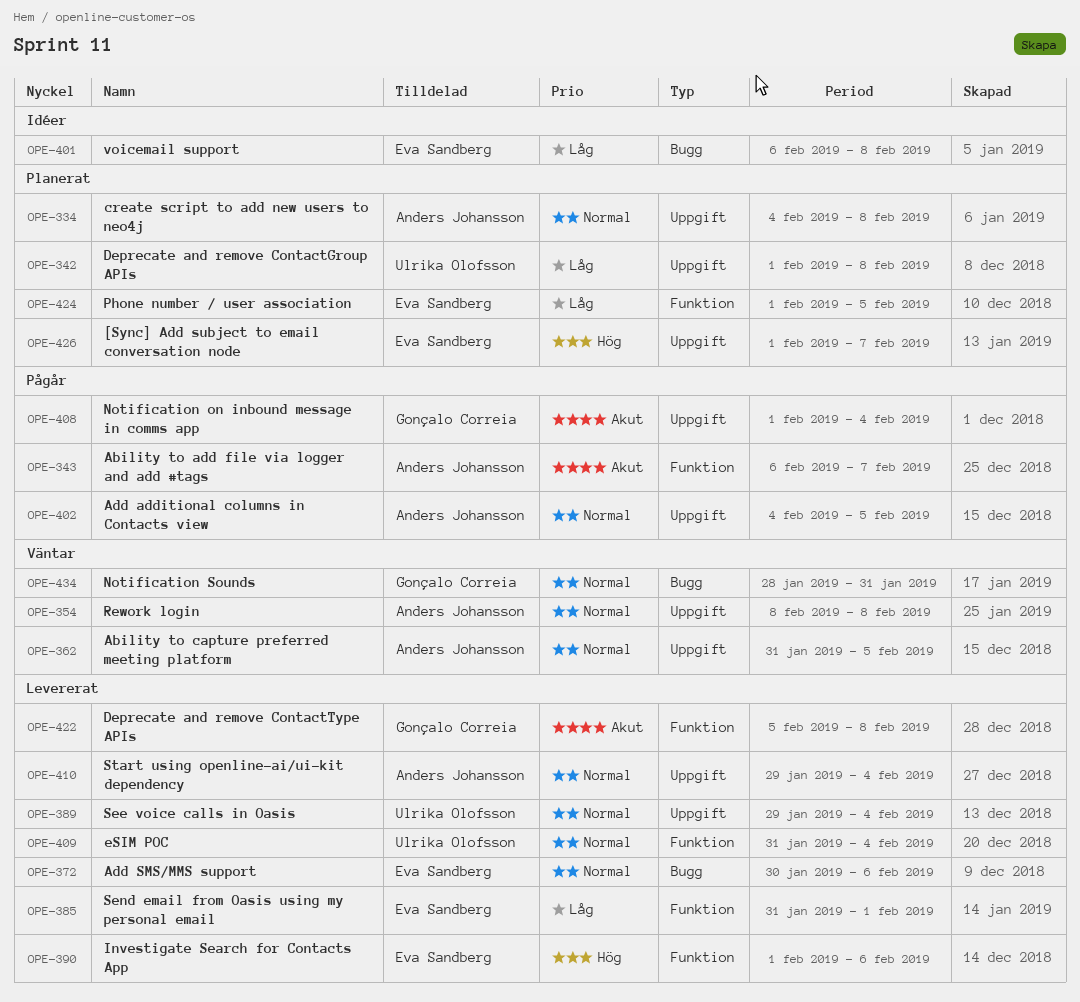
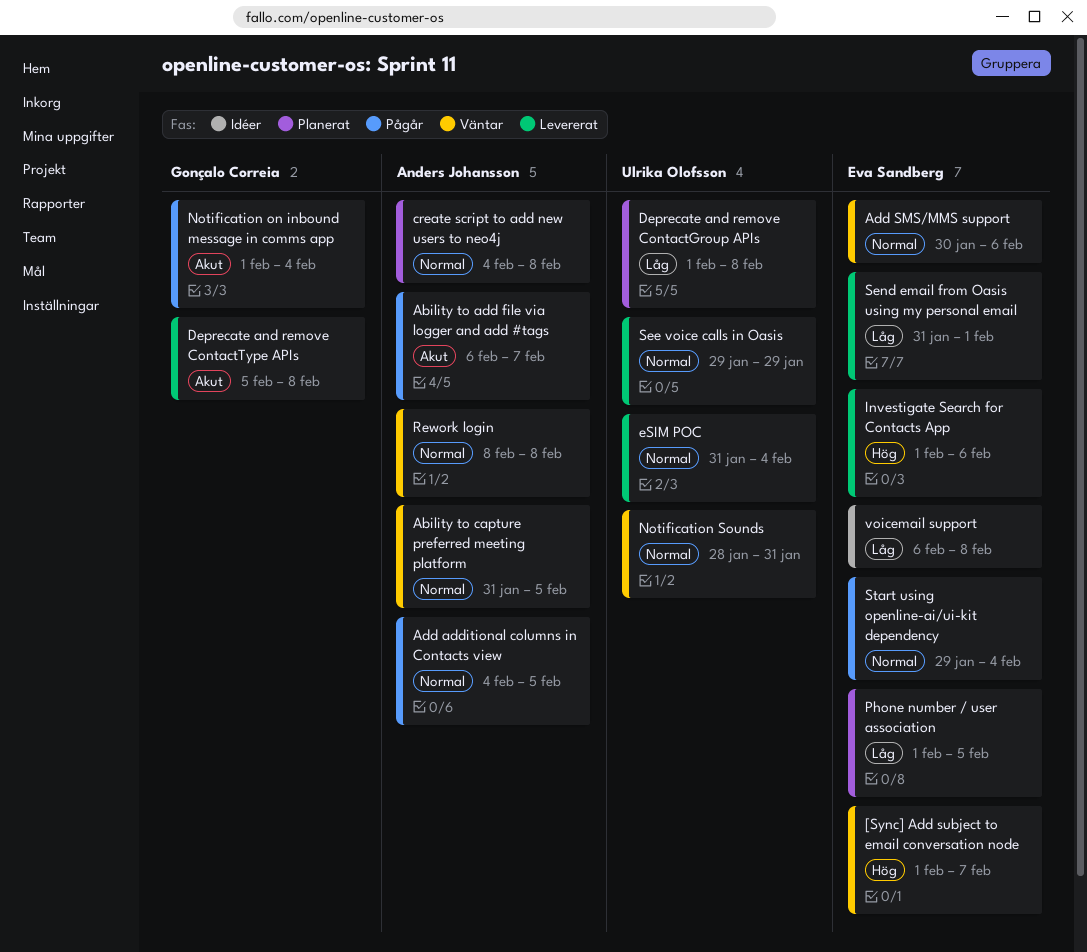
[Sync] Add subject to email conversation node, status: Planerat -> Väntar
Add SMS/MMS support, status: Levererat -> Väntar
Notification Sounds, owner: Gonçalo Correia -> Ulrika Olofsson
See voice calls in Oasis, due: Feb 4 -> Jan 29
Start using openline-ai/ui-kit dependency, status: Levererat -> Pågår
Start using openline-ai/ui-kit dependency, owner: Anders Johansson -> Eva Sandberg

